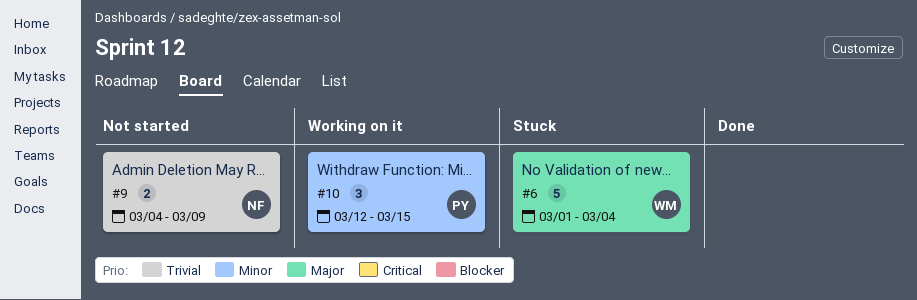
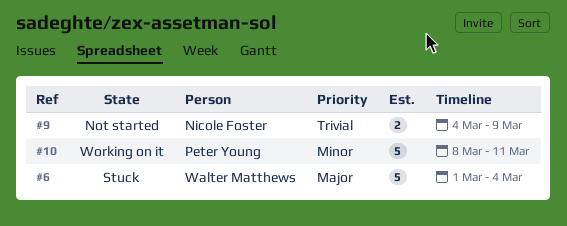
#10, estimate: 3 -> 5
#10, start: Mar 12 -> Mar 8
#10, due: Mar 15 -> Mar 11

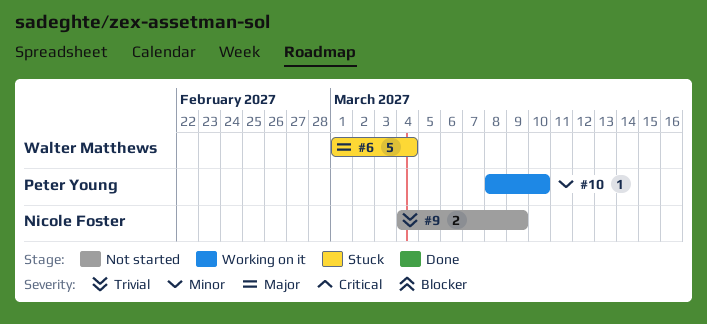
#10, estimate: 5 -> 1
#10, due: Mar 11 -> Mar 10

